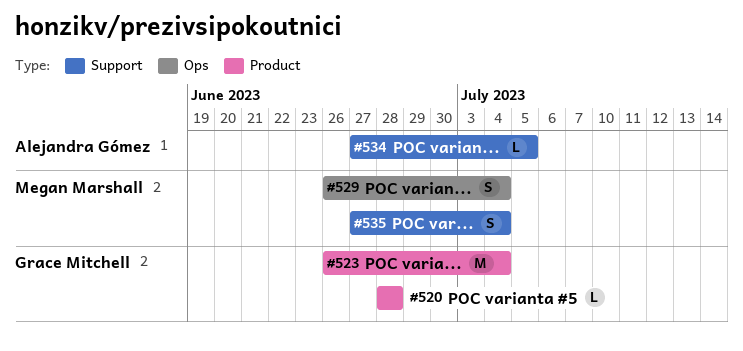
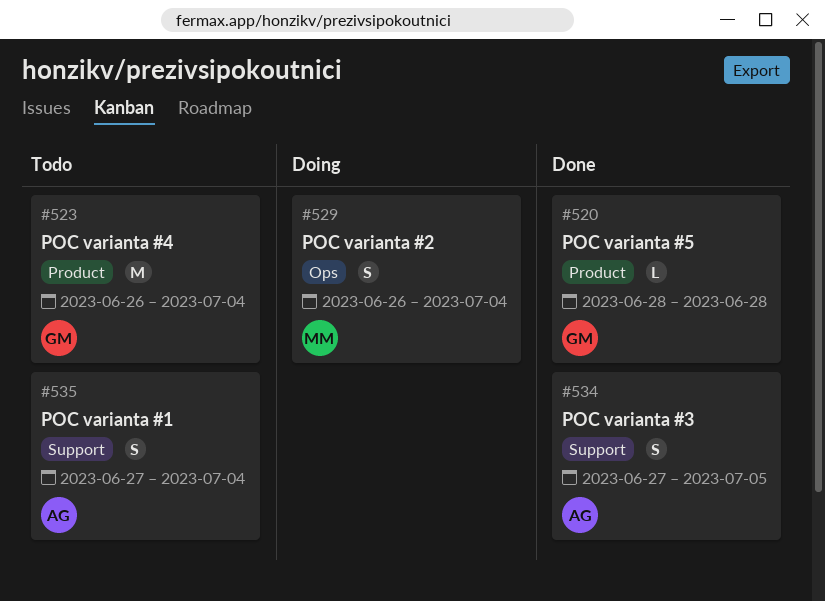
#534, estimate: L -> S
#535, owner: Megan Marshall -> Alejandra Gómez

